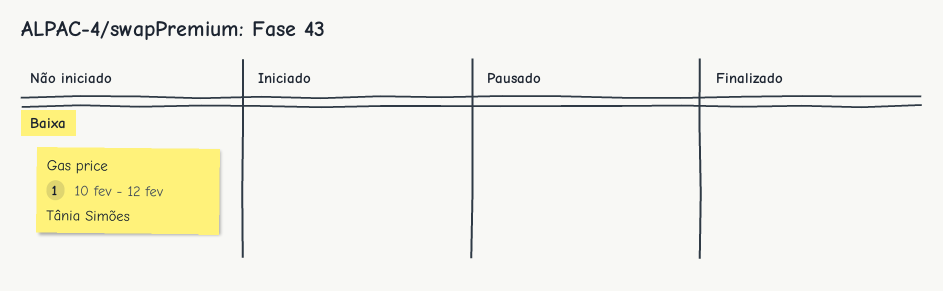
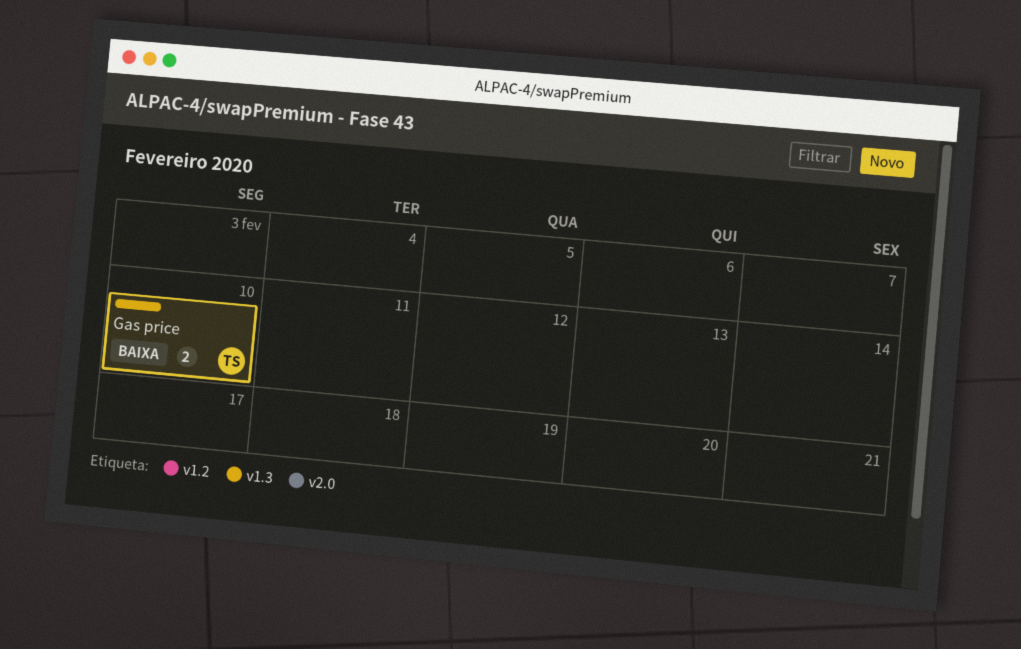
Gas price, estimate: 1 -> 2
Gas price, due: Feb 12 -> Feb 10

